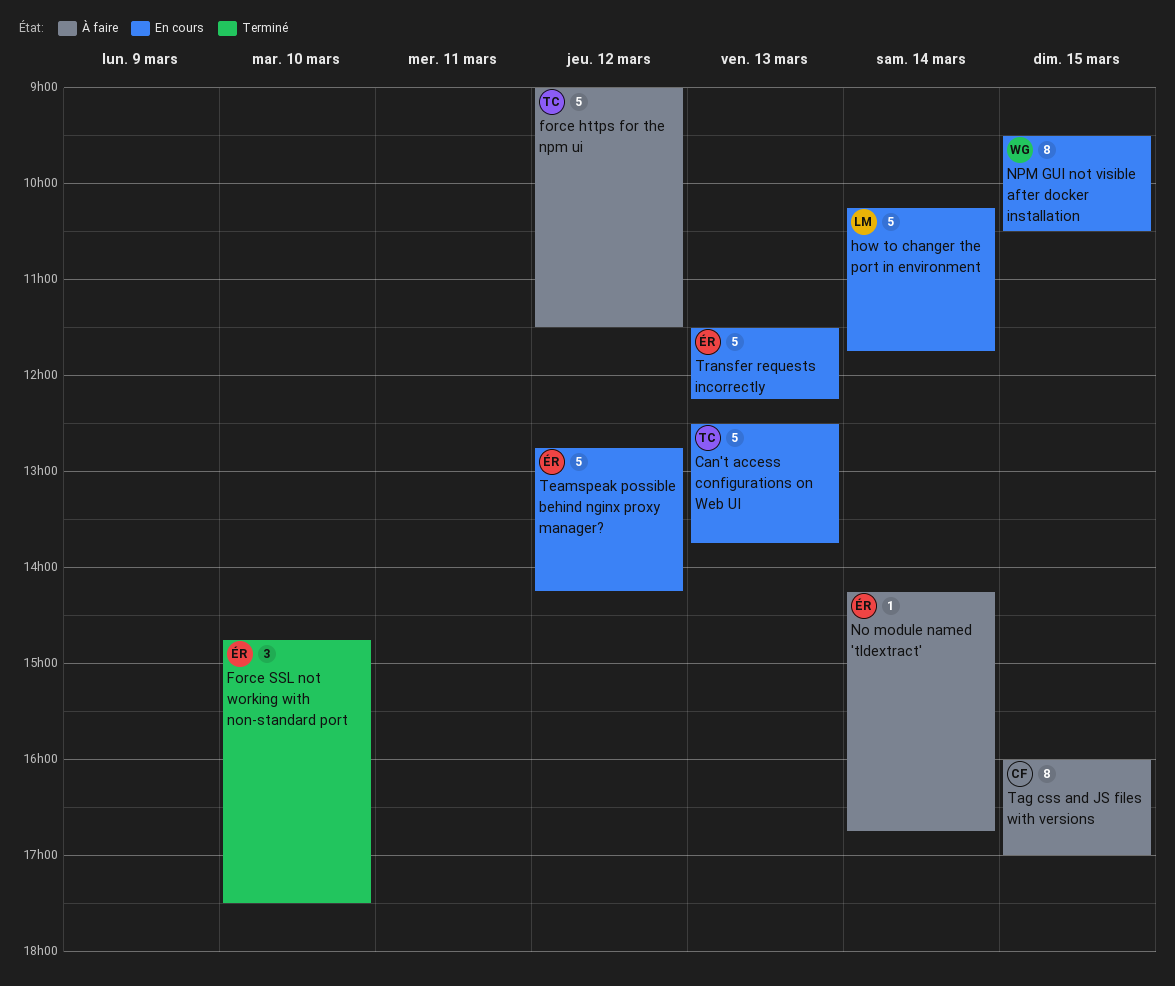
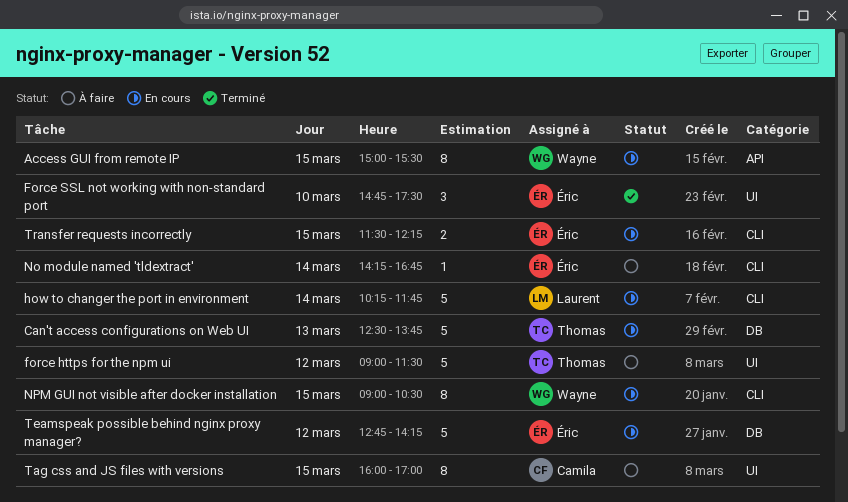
Access GUI from remote IP: none -> present
NPM GUI not visible after docker installation, begins: 09:30 -> 09:00
Transfer requests incorrectly, estimate: 5 -> 2
Transfer requests incorrectly, day: Mar 13 -> Mar 15

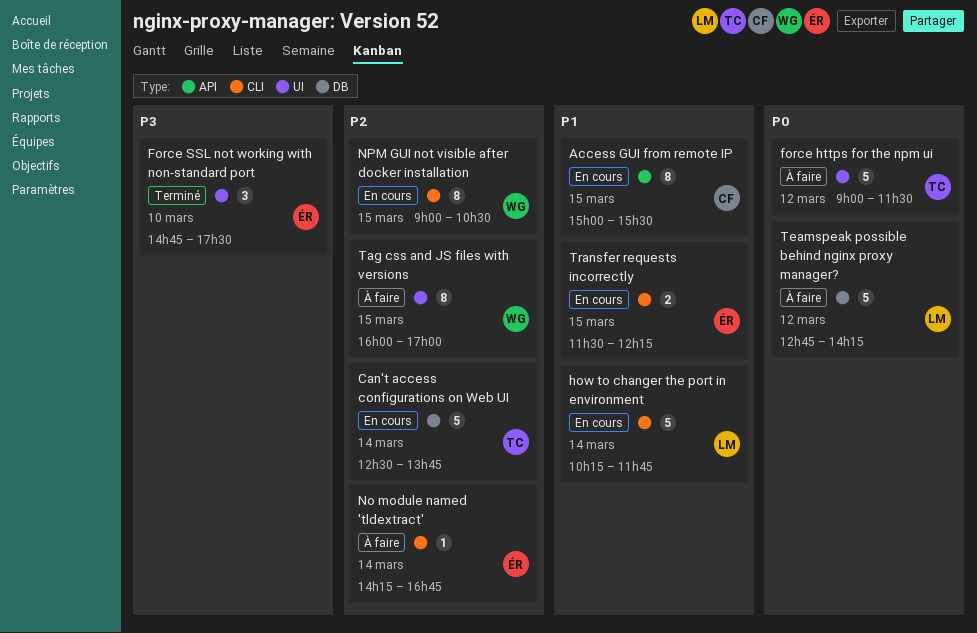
Access GUI from remote IP, owner: Wayne -> Camila
Can't access configurations on Web UI, day: Mar 13 -> Mar 14
Tag css and JS files with versions, owner: Camila -> Wayne
Teamspeak possible behind nginx proxy manager?, status: En cours -> À faire
Teamspeak possible behind nginx proxy manager?, owner: Éric -> Laurent

